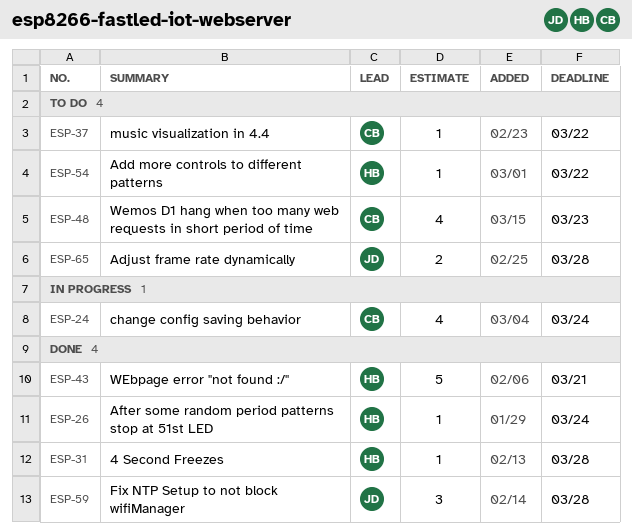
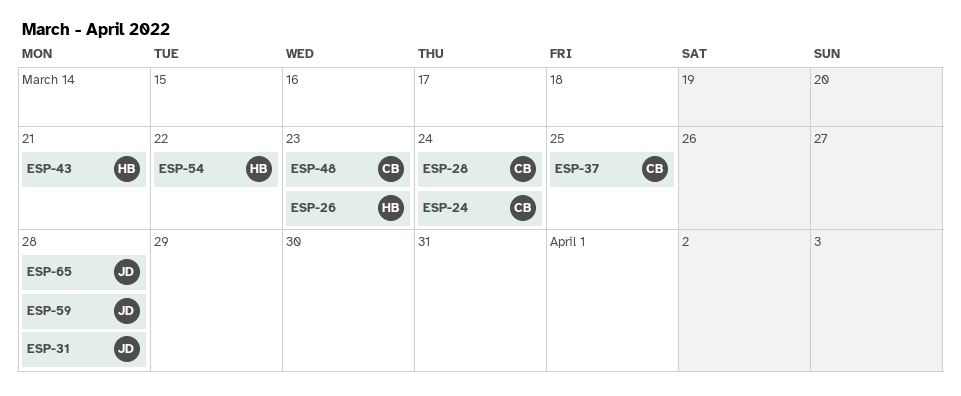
ESP-26, due: Mar 24 -> Mar 23
ESP-28: none -> present
ESP-31, owner: HB -> JD
ESP-37, due: Mar 22 -> Mar 25

